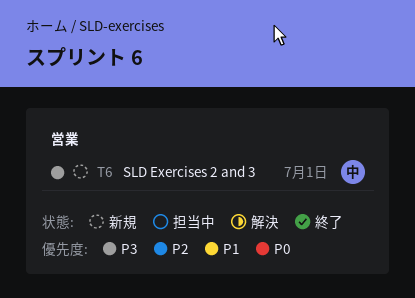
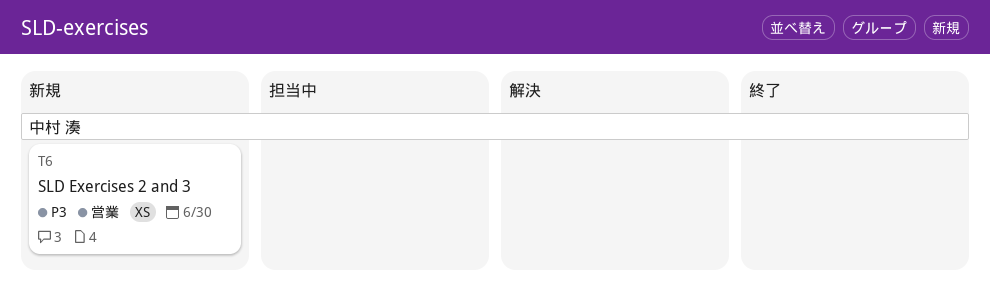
T6, due: Jul 1 -> Jun 30

